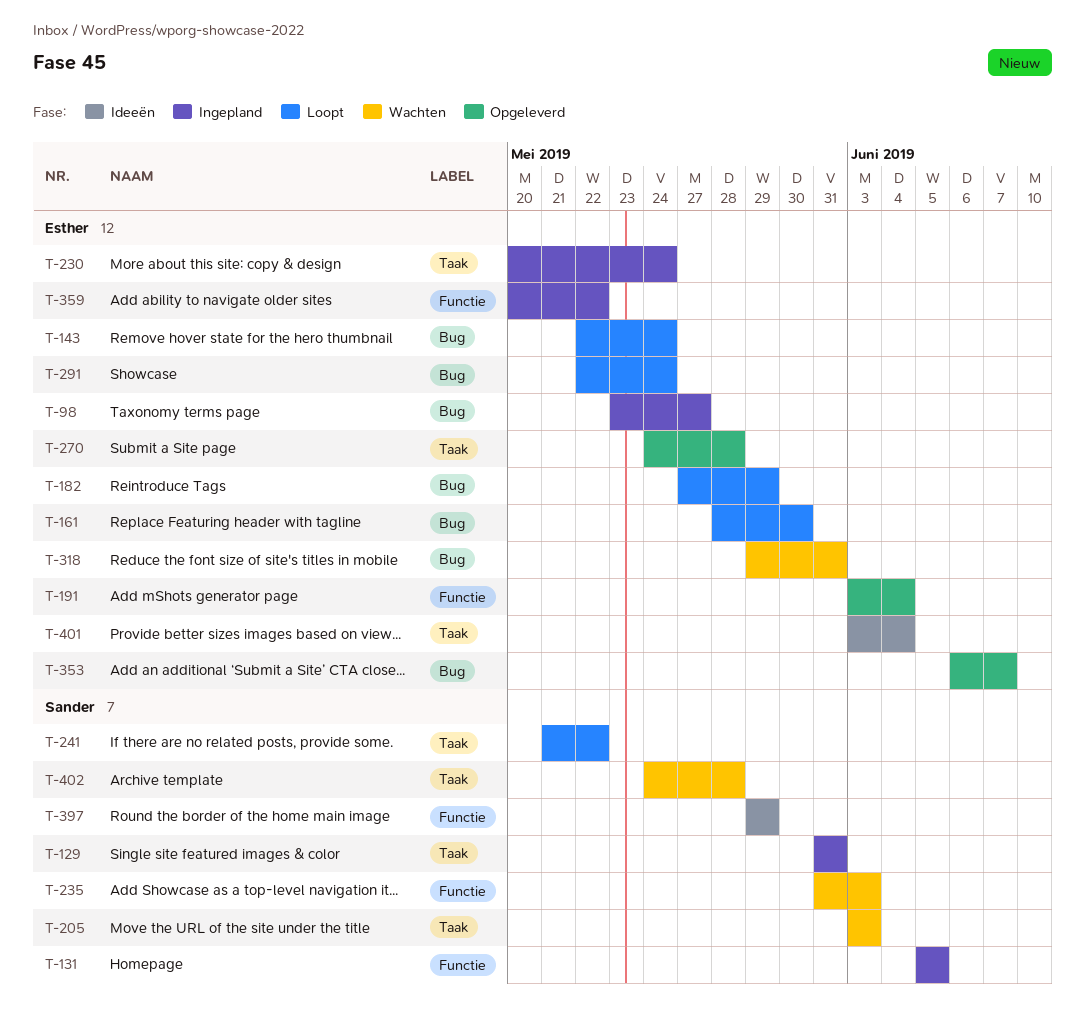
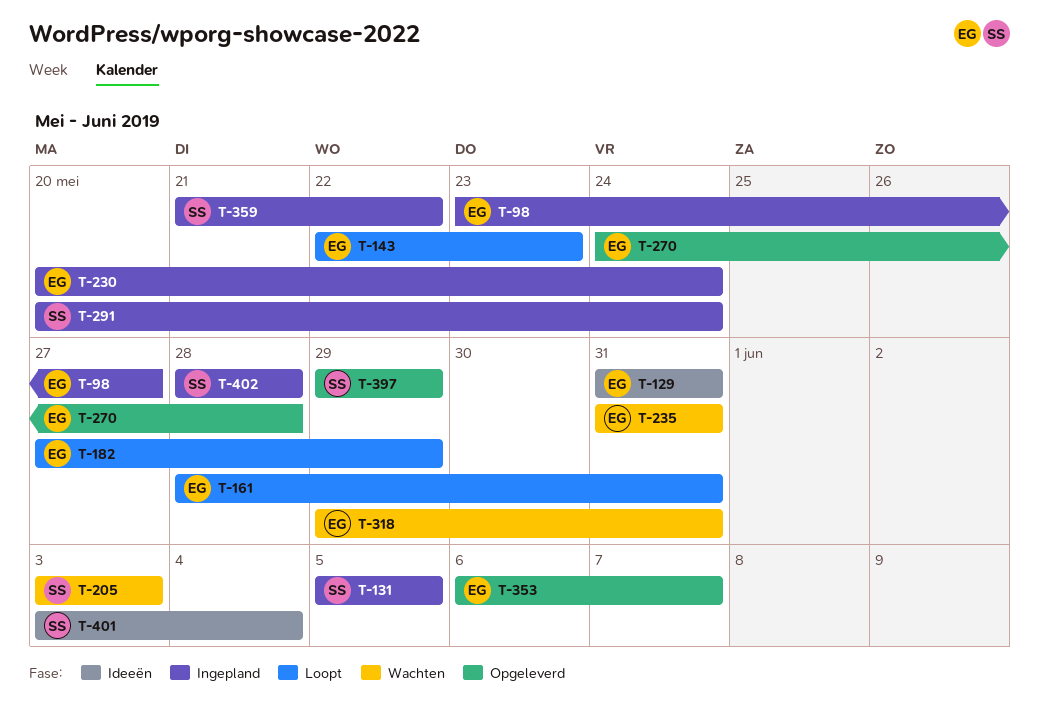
T-129, status: Ingepland -> Ideeën
T-129, owner: Sander -> Esther
T-143, due: May 24 -> May 23
T-161, due: May 30 -> May 31
T-191: present -> none
T-235, owner: Sander -> Esther
T-235, due: Jun 3 -> May 31
T-241: present -> none
T-291, status: Loopt -> Ingepland
T-291, owner: Esther -> Sander
T-291, start: May 22 -> May 20
T-359, owner: Esther -> Sander
T-359, start: May 20 -> May 21
T-397, status: Ideeën -> Opgeleverd
T-401, owner: Esther -> Sander
T-402, status: Wachten -> Ingepland
T-402, start: May 24 -> May 28

